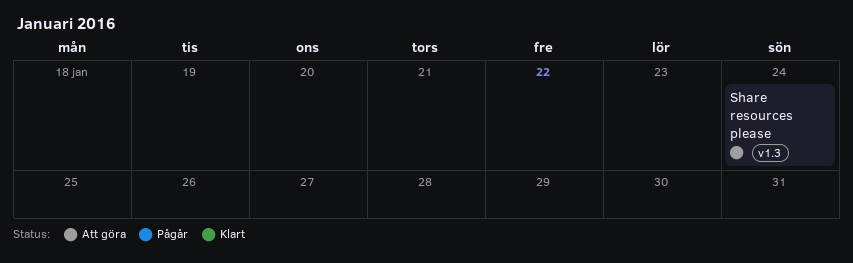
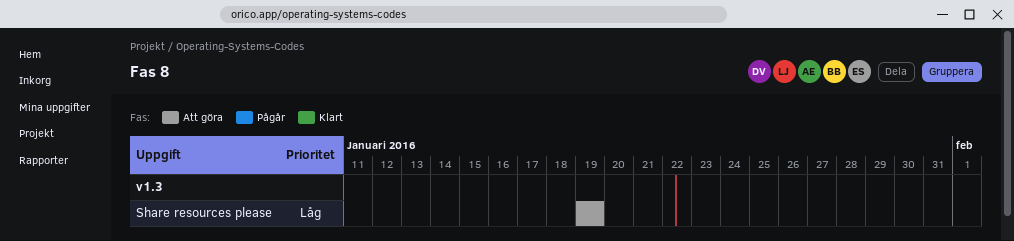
Share resources please, due: Jan 24 -> Jan 19

